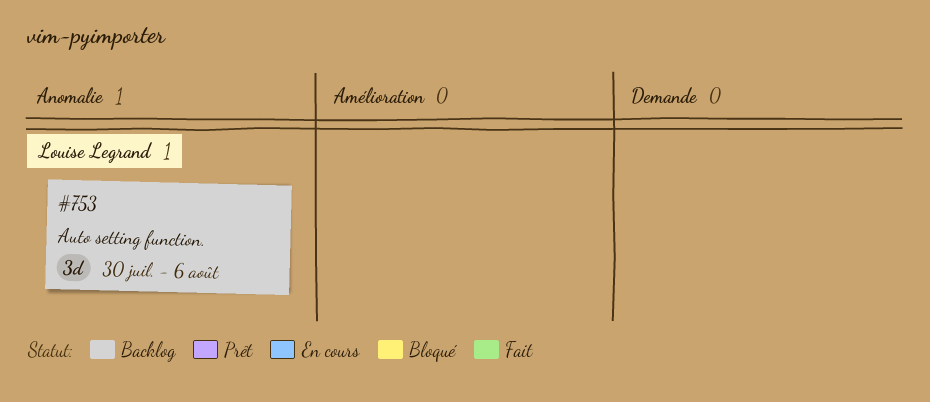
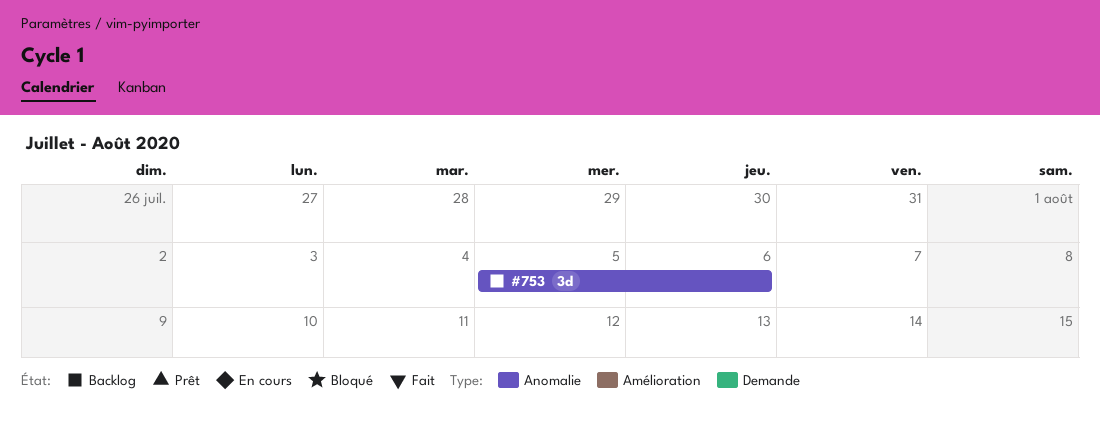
#753, start: Jul 30 -> Aug 5

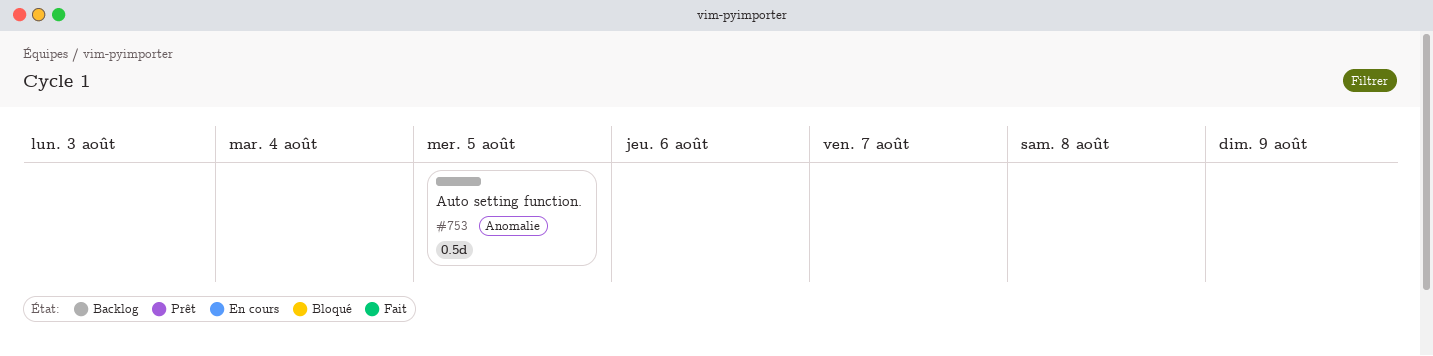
#753, estimate: 3d -> 0.5d
#753, due: Aug 6 -> Aug 5

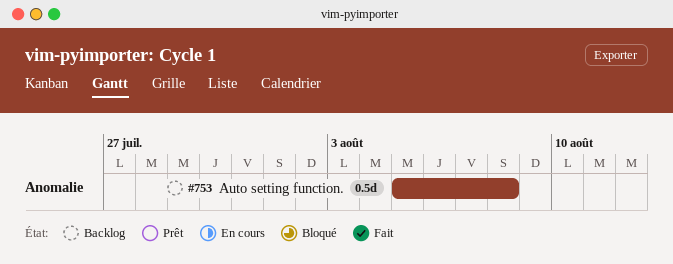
#753, due: Aug 5 -> Aug 8

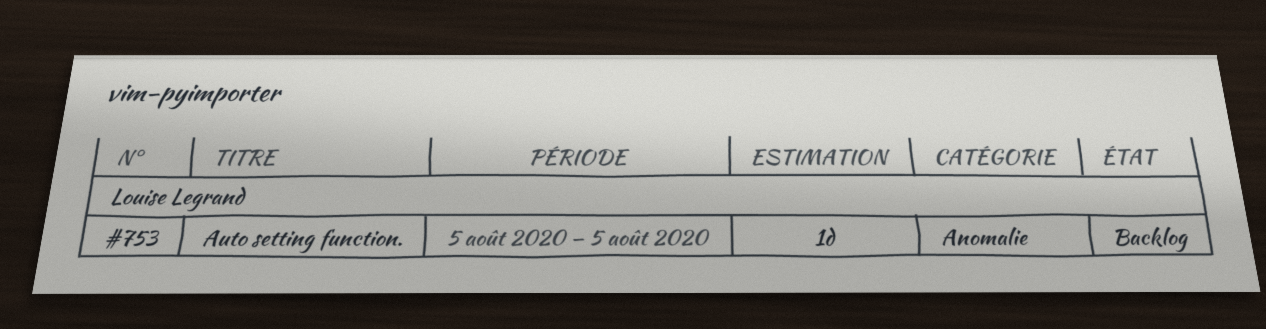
#753, estimate: 0.5d -> 1d
#753, due: Aug 8 -> Aug 5

